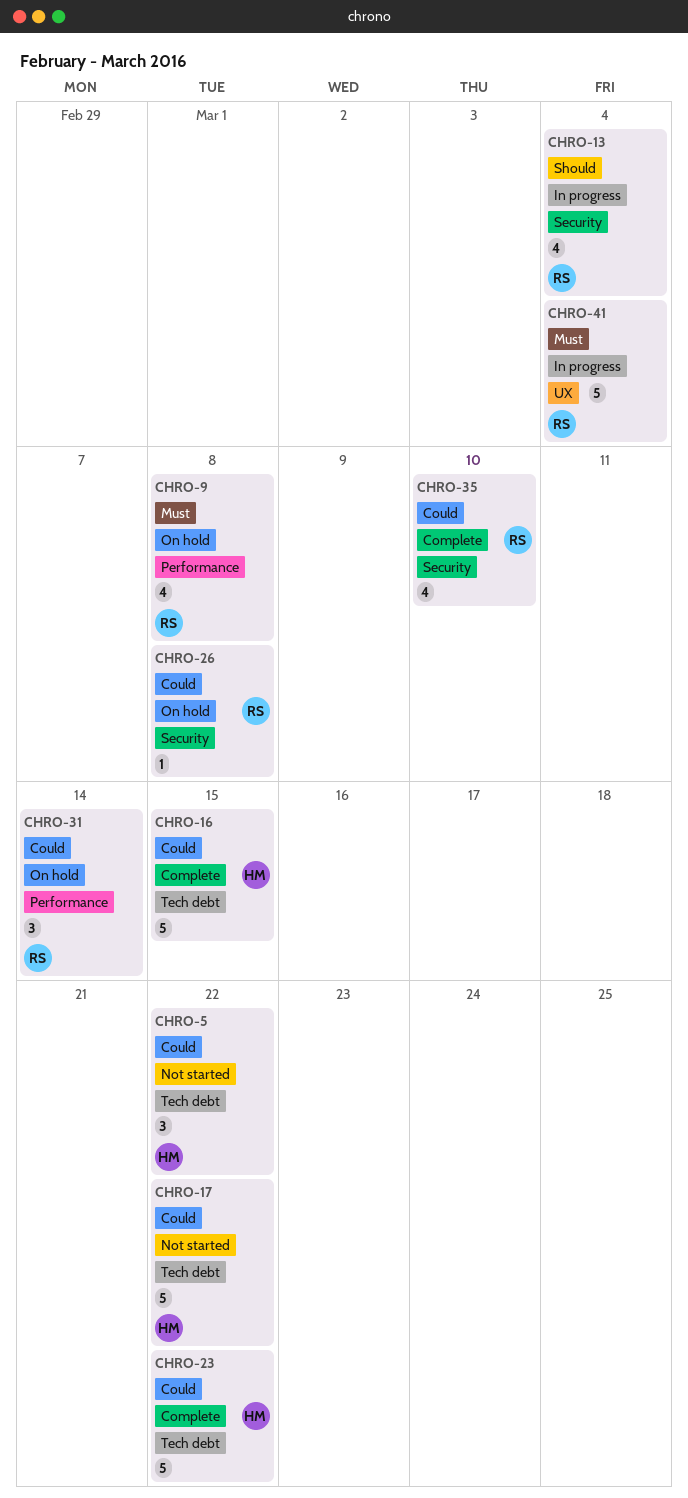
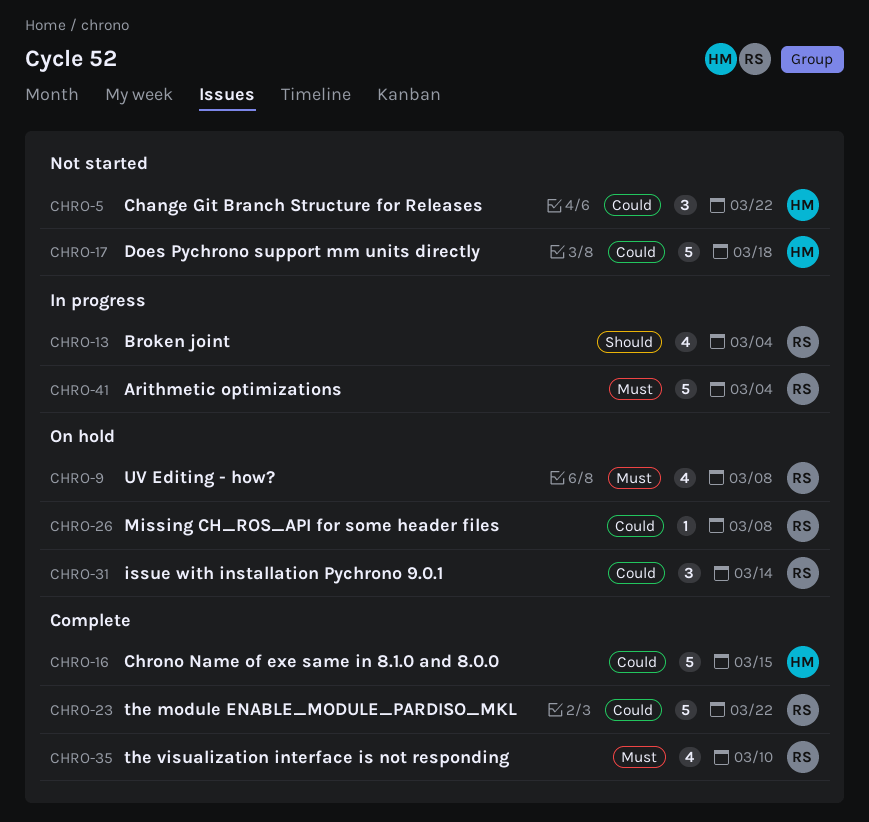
CHRO-17, due: Mar 22 -> Mar 18
CHRO-23, owner: HM -> RS
CHRO-35, priority: Could -> Must

